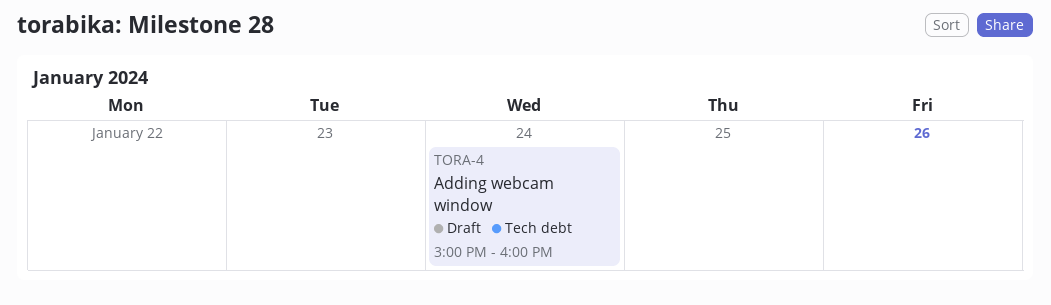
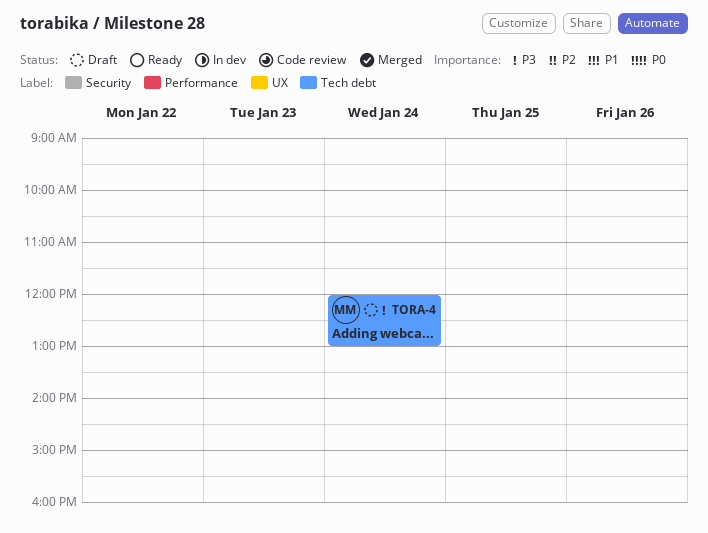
TORA-4, begins: 15:00 -> 12:00
TORA-4, ends: 16:00 -> 13:00

